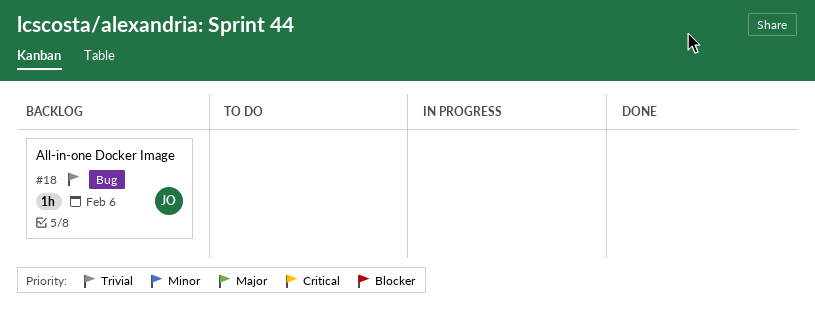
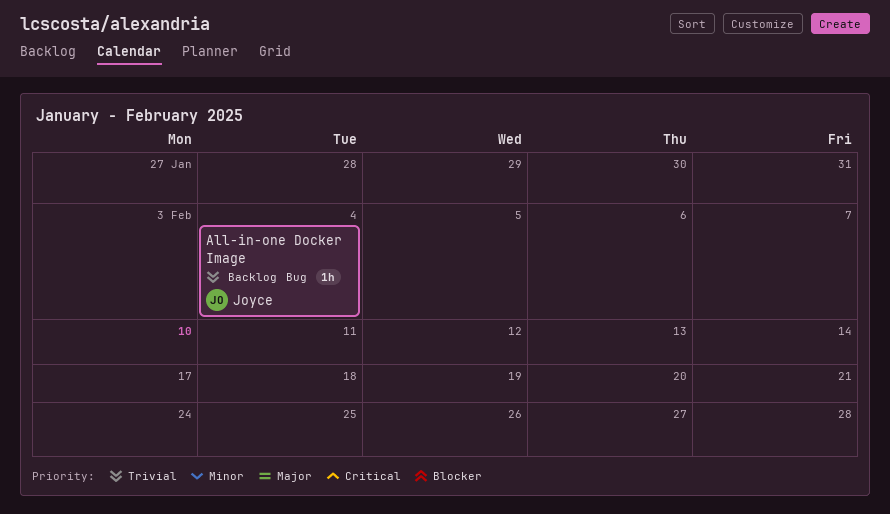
All-in-one Docker Image, due: Feb 6 -> Feb 4

